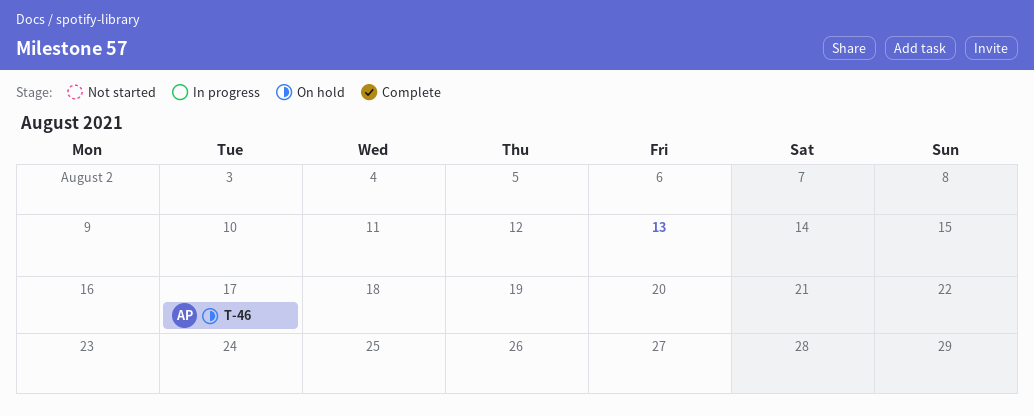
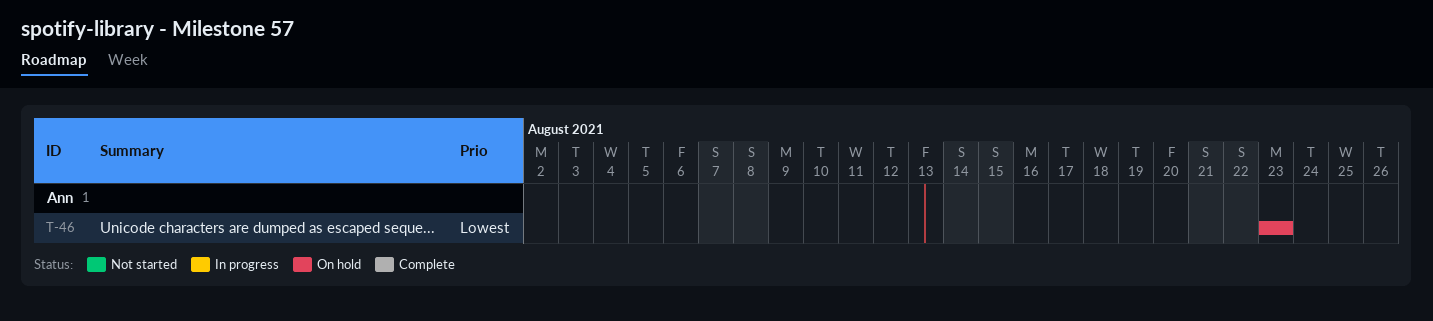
T-46, start: Aug 17 -> Aug 23
T-46, due: Aug 17 -> Aug 23

